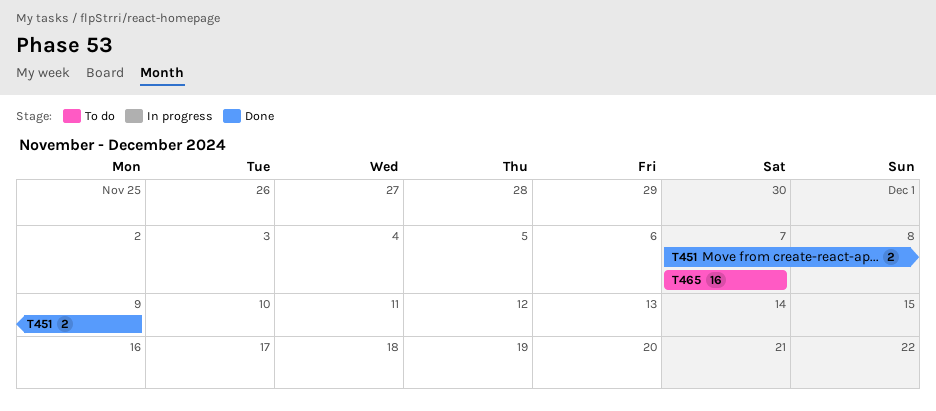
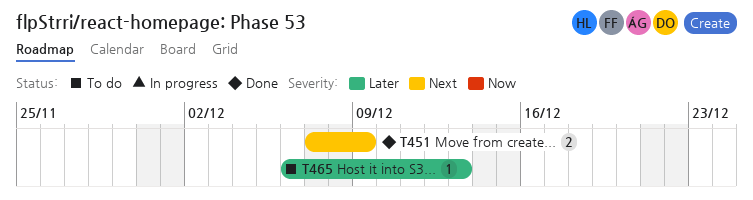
T465, estimate: 16 -> 1
T465, start: Dec 7 -> Dec 6
T465, due: Dec 7 -> Dec 13

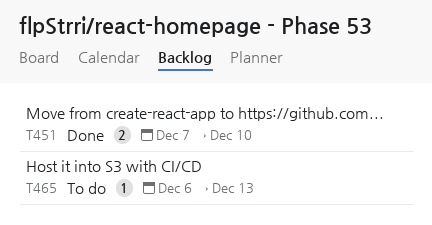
T451, due: Dec 9 -> Dec 10

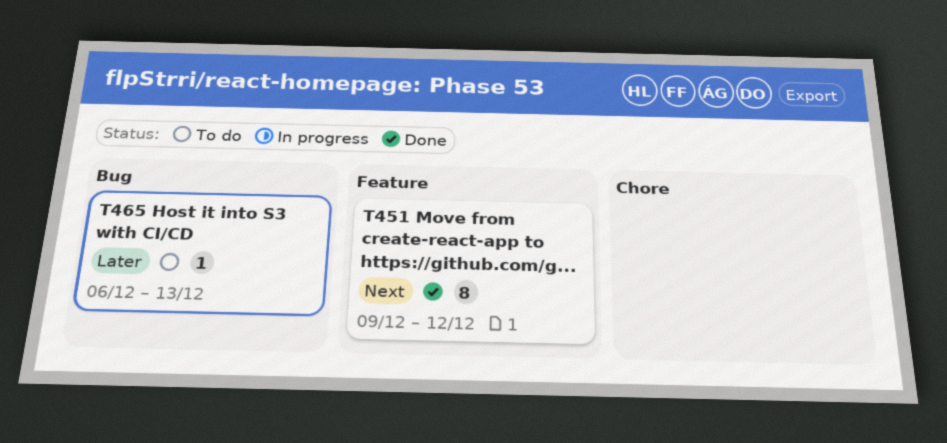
T451, estimate: 2 -> 8
T451, start: Dec 7 -> Dec 9
T451, due: Dec 10 -> Dec 12

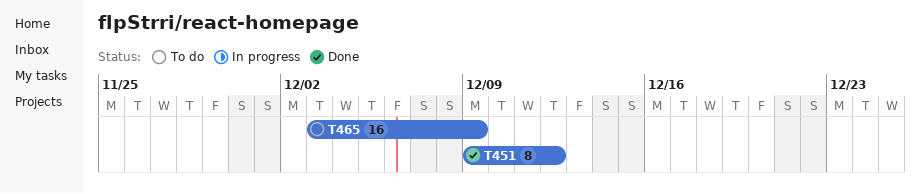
T465, estimate: 1 -> 16
T465, start: Dec 6 -> Dec 3
T465, due: Dec 13 -> Dec 9

